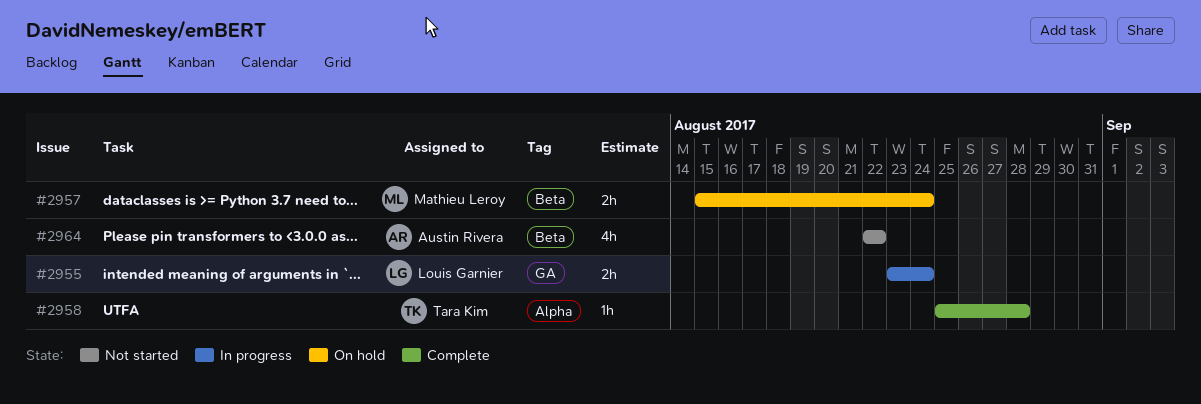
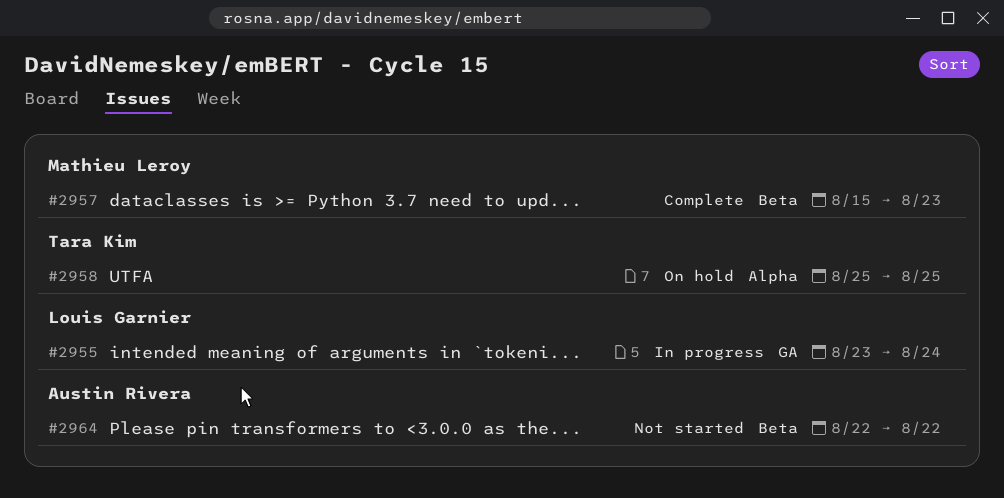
#2957, status: On hold -> Complete
#2957, due: Aug 24 -> Aug 23
#2958, status: Complete -> On hold
#2958, due: Aug 28 -> Aug 25

